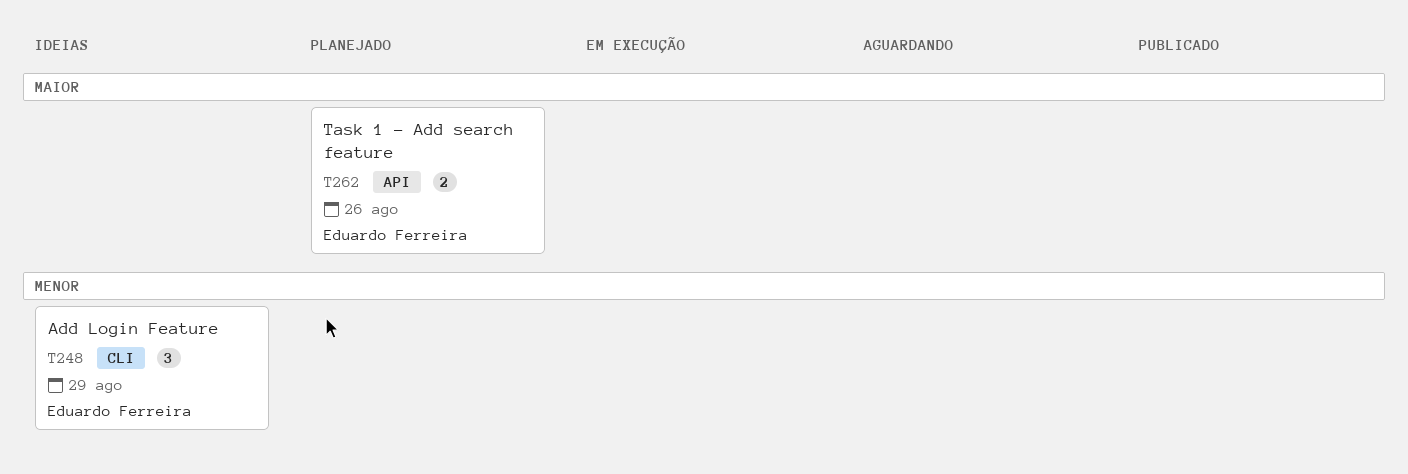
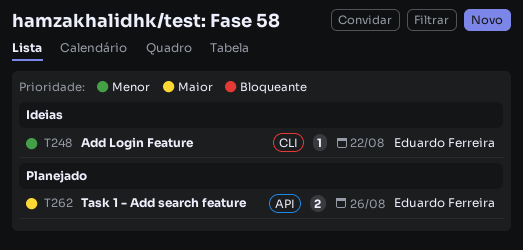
T248, estimate: 3 -> 1
T248, due: Aug 29 -> Aug 22

